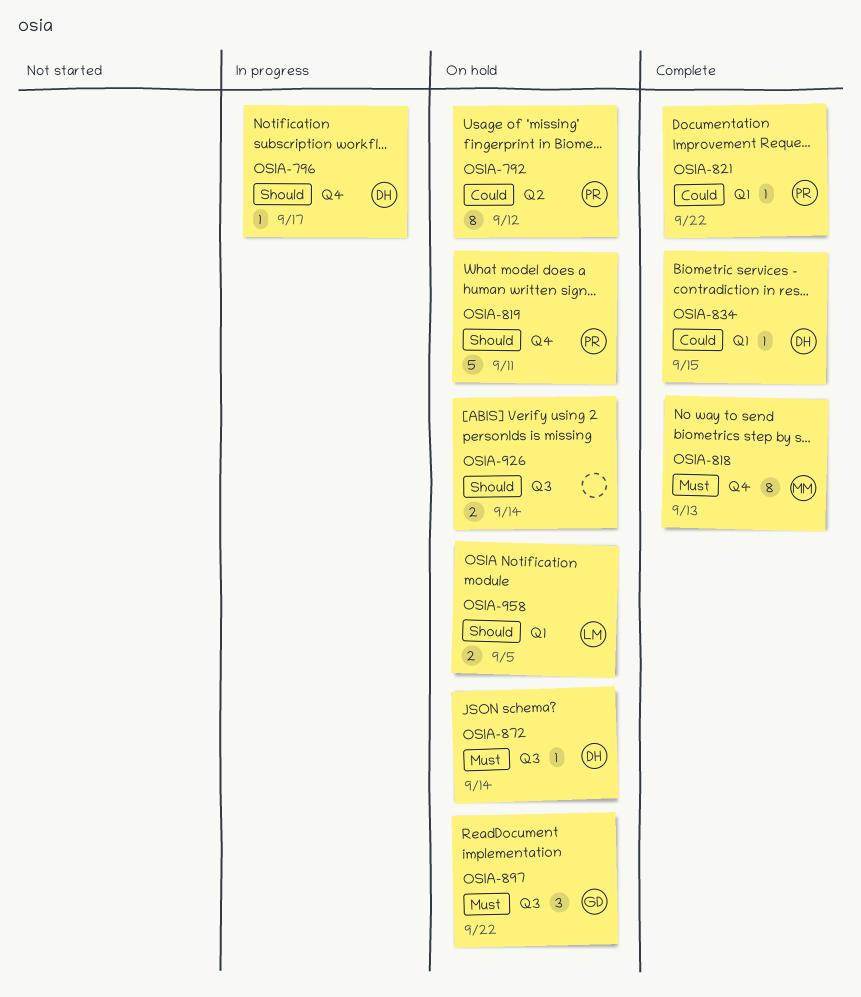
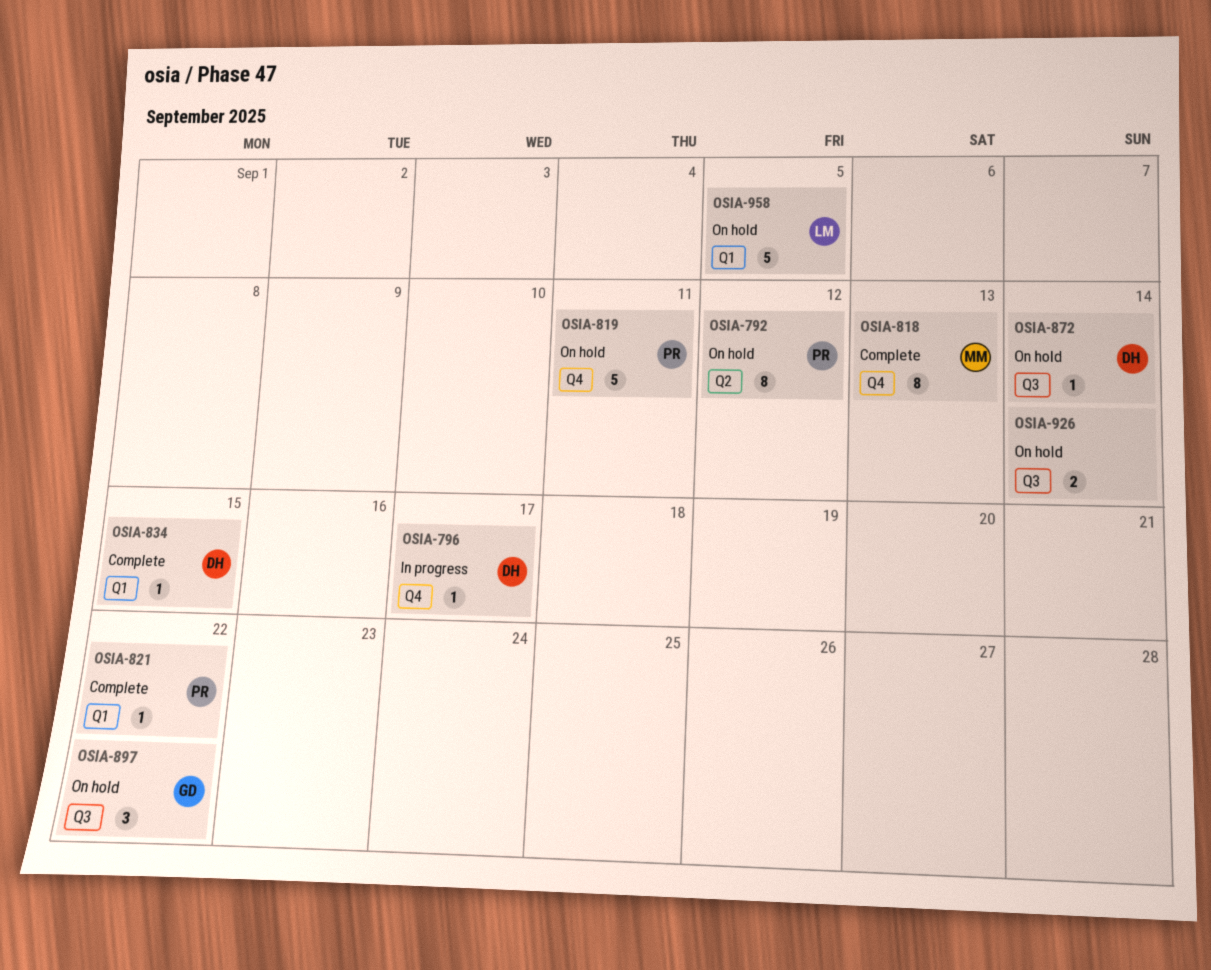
OSIA-958, estimate: 2 -> 5

